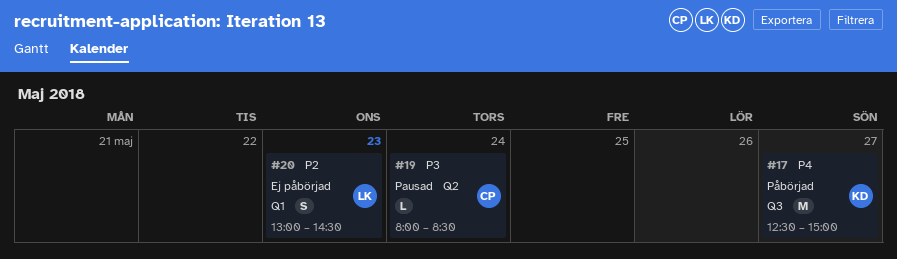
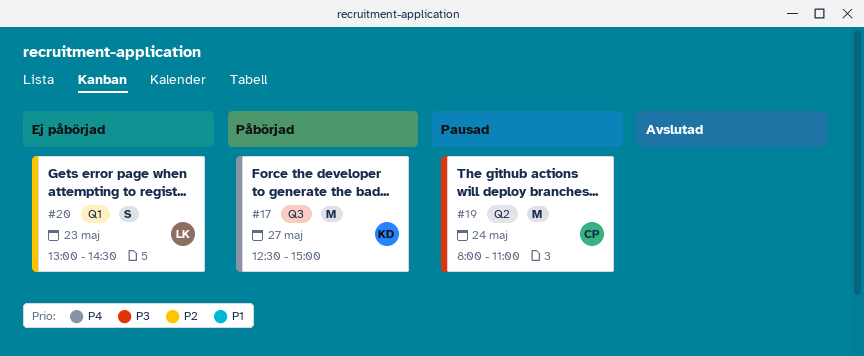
#19, estimate: L -> M
#19, ends: 08:30 -> 11:00

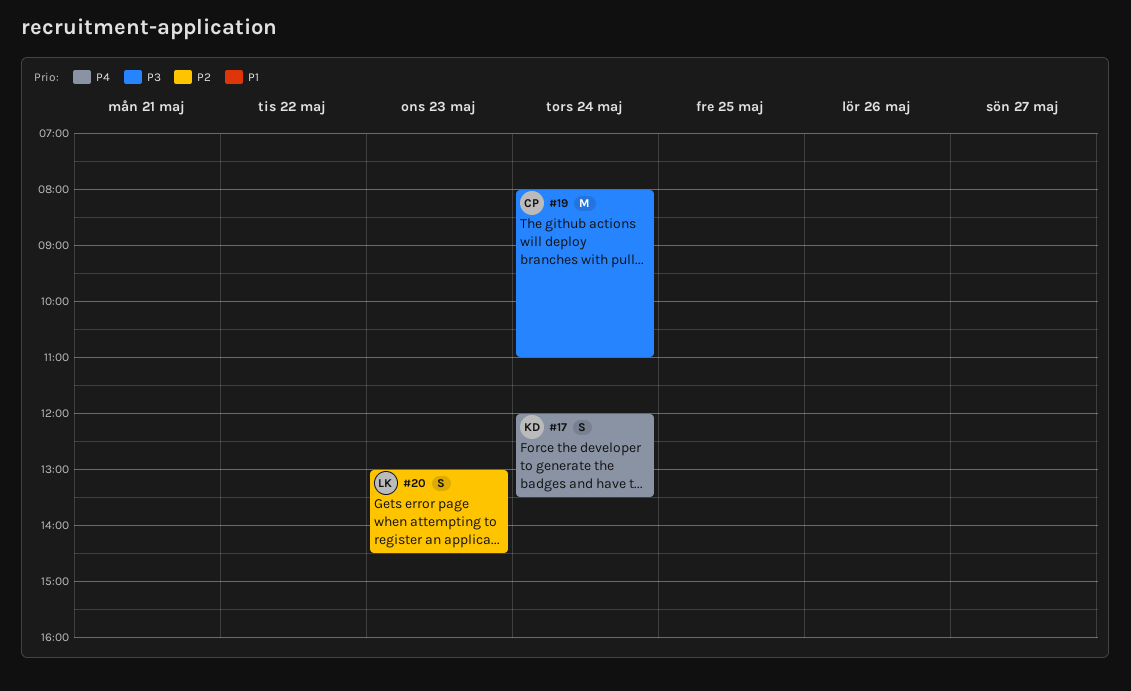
#17, estimate: M -> S
#17, day: May 27 -> May 24
#17, begins: 12:30 -> 12:00
#17, ends: 15:00 -> 13:30

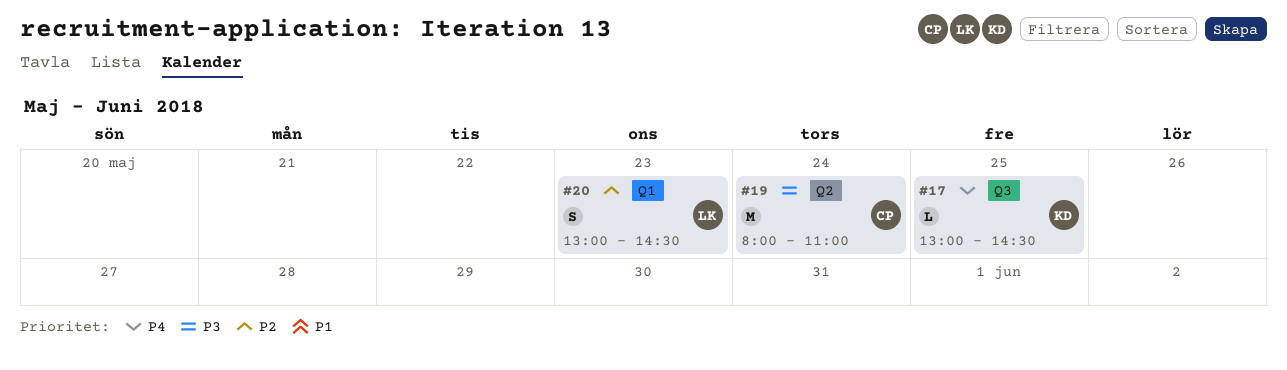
#17, estimate: S -> L
#17, day: May 24 -> May 25
#17, begins: 12:00 -> 13:00
#17, ends: 13:30 -> 14:30

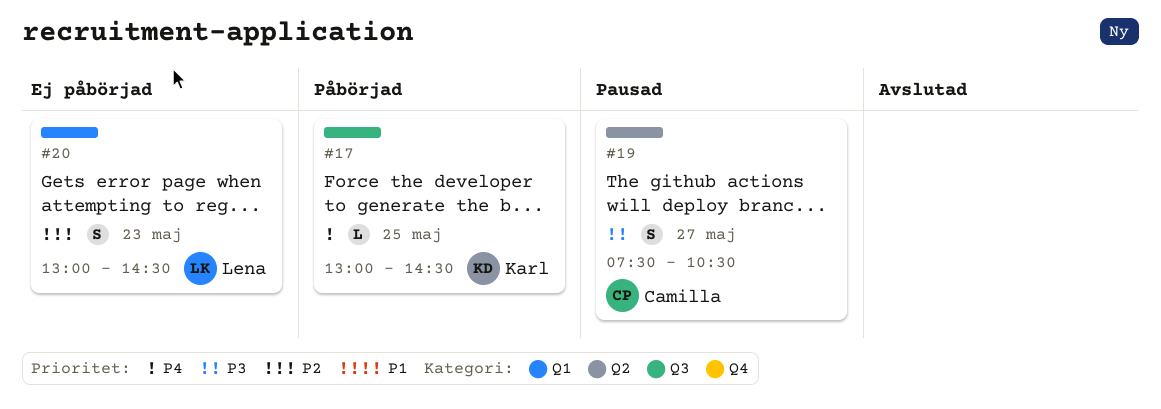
#19, estimate: M -> S
#19, day: May 24 -> May 27
#19, begins: 08:00 -> 07:30
#19, ends: 11:00 -> 10:30

